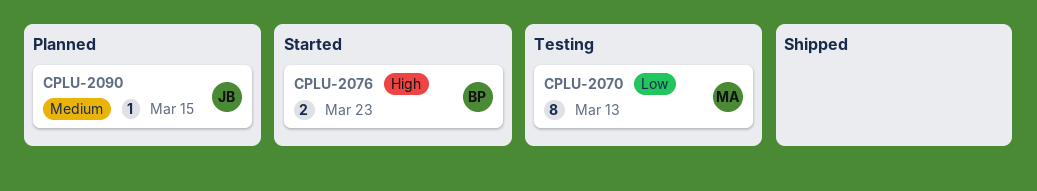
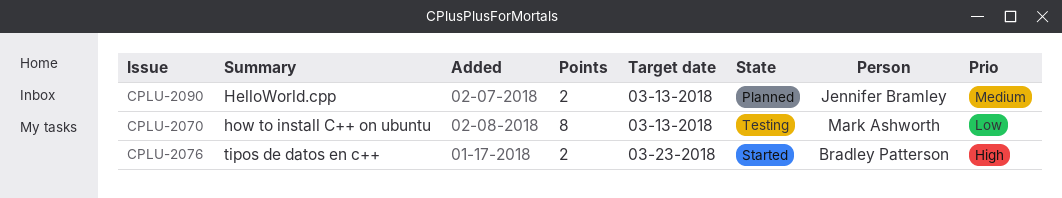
CPLU-2090, estimate: 1 -> 2
CPLU-2090, due: Mar 15 -> Mar 13

